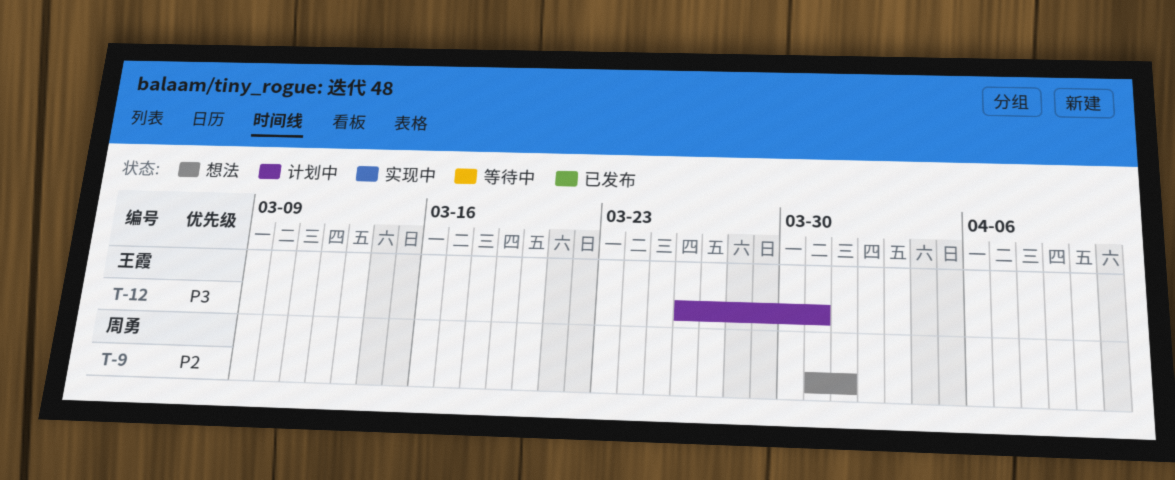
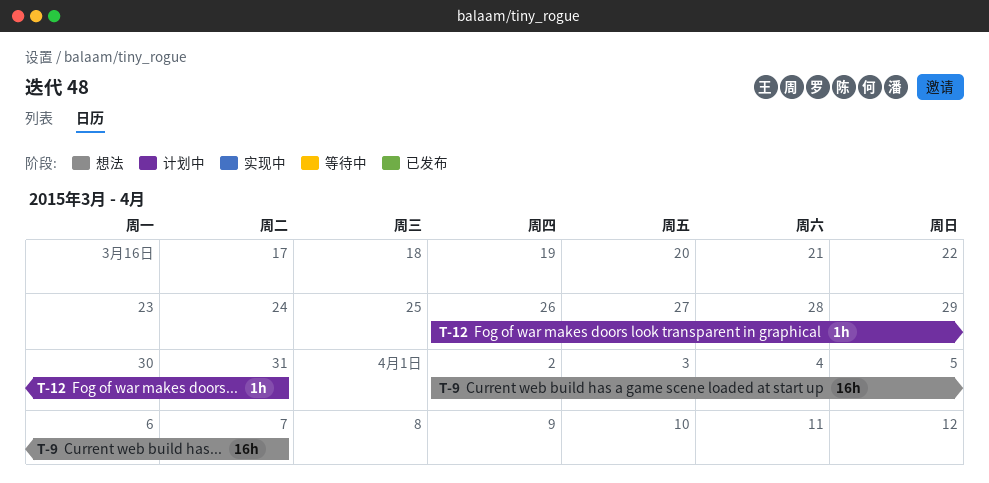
T-9, start: Mar 31 -> Apr 2
T-9, due: Apr 1 -> Apr 7

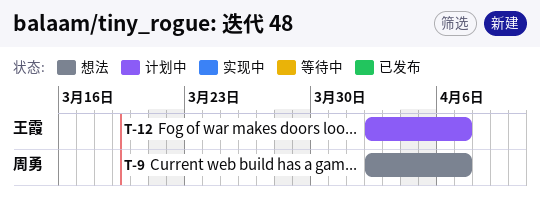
T-12, start: Mar 26 -> Apr 2
T-12, due: Mar 31 -> Apr 7

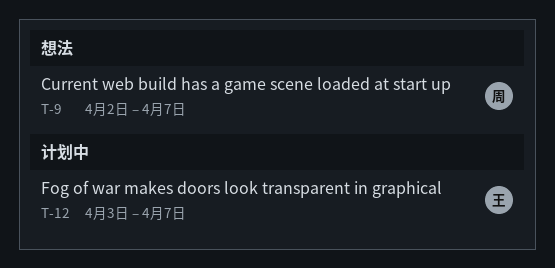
T-12, start: Apr 2 -> Apr 3

